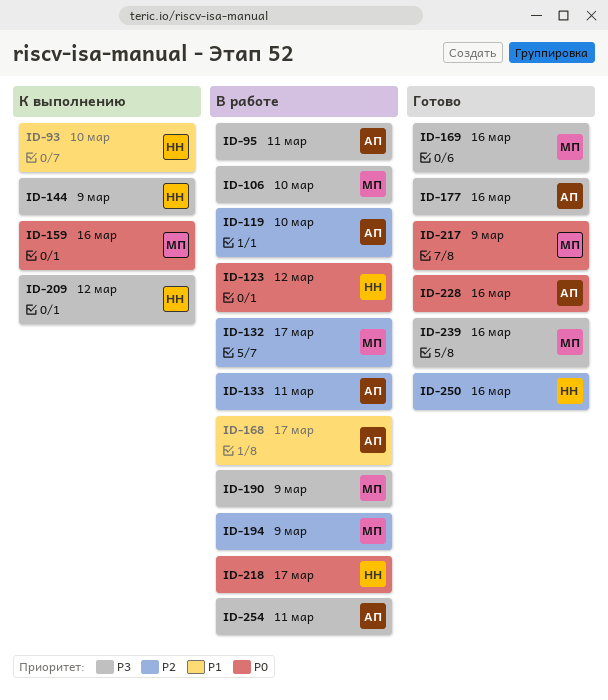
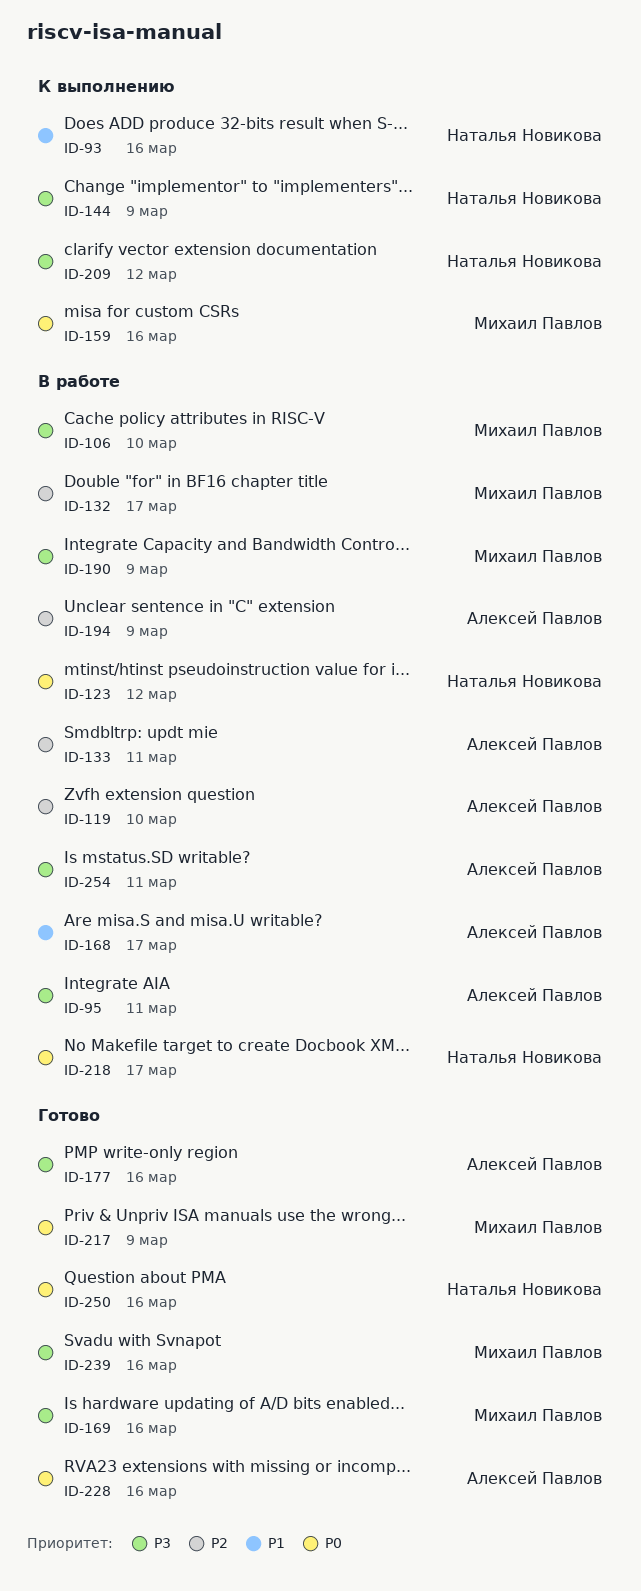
ID-93, due: Mar 10 -> Mar 16
ID-194, owner: Михаил Павлов -> Алексей Павлов
ID-250, priority: P2 -> P0

